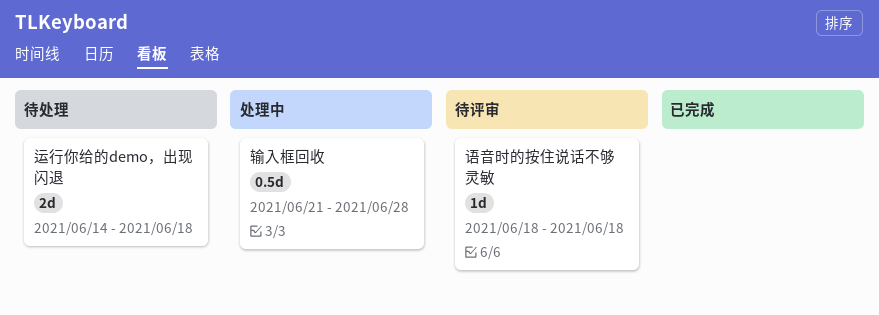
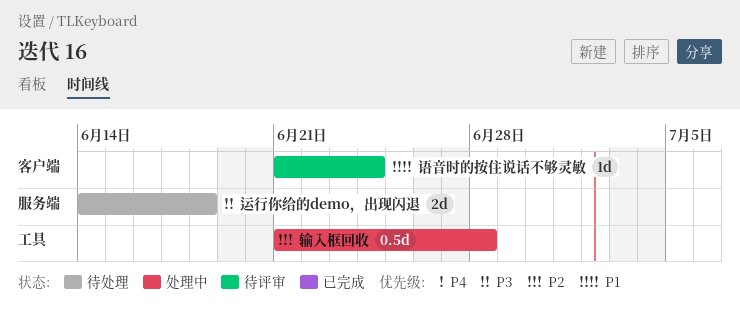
语音时的按住说话不够灵敏, start: Jun 18 -> Jun 21
语音时的按住说话不够灵敏, due: Jun 18 -> Jun 24

